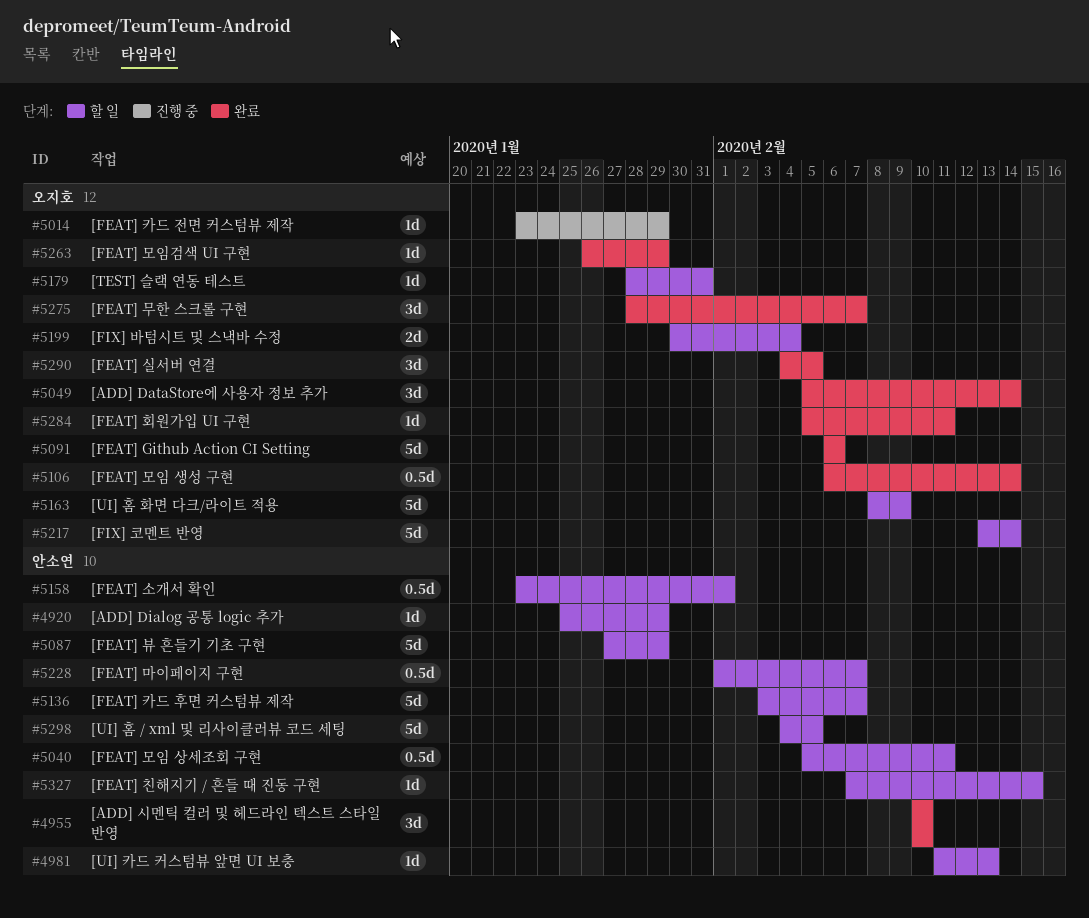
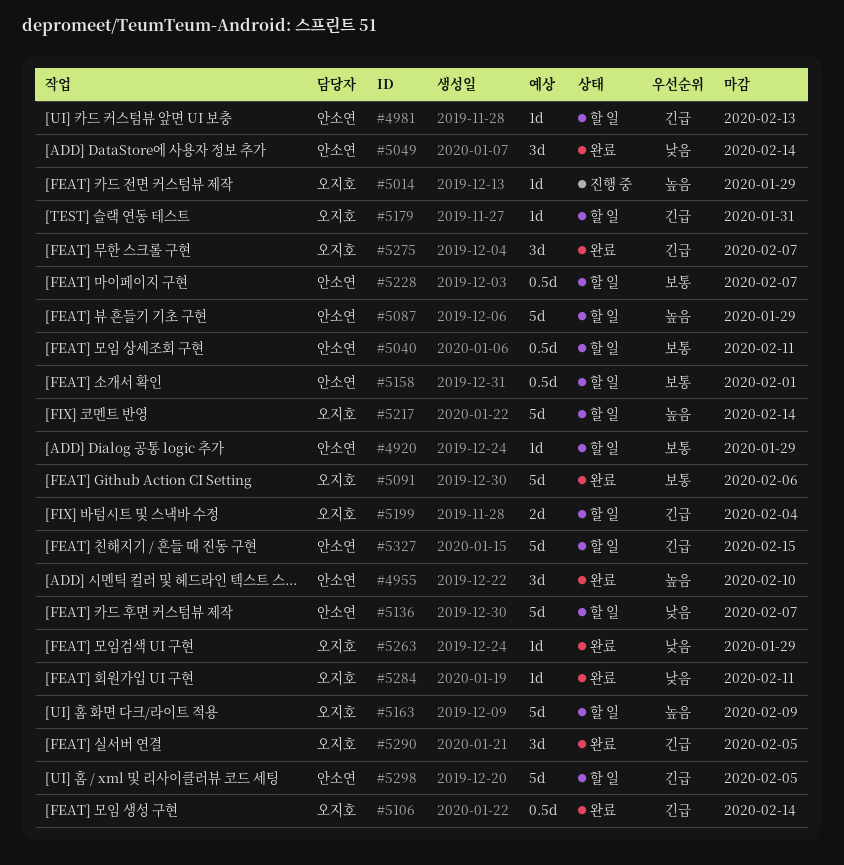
#5049, owner: 오지호 -> 안소연
#5327, estimate: 1d -> 5d

